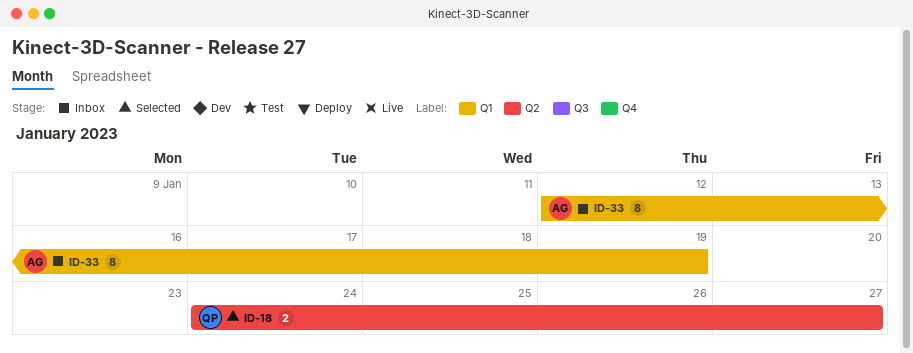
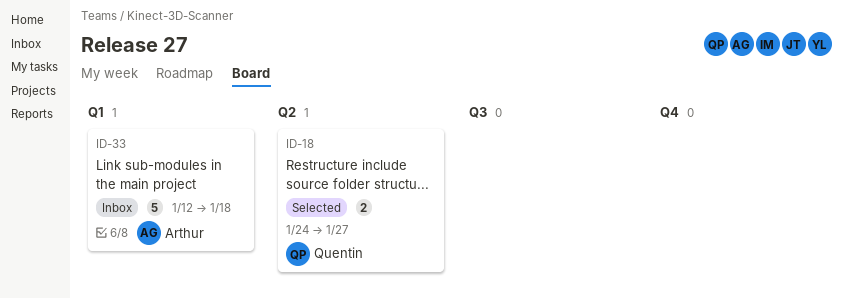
ID-33, estimate: 8 -> 5
ID-33, due: Jan 19 -> Jan 18

